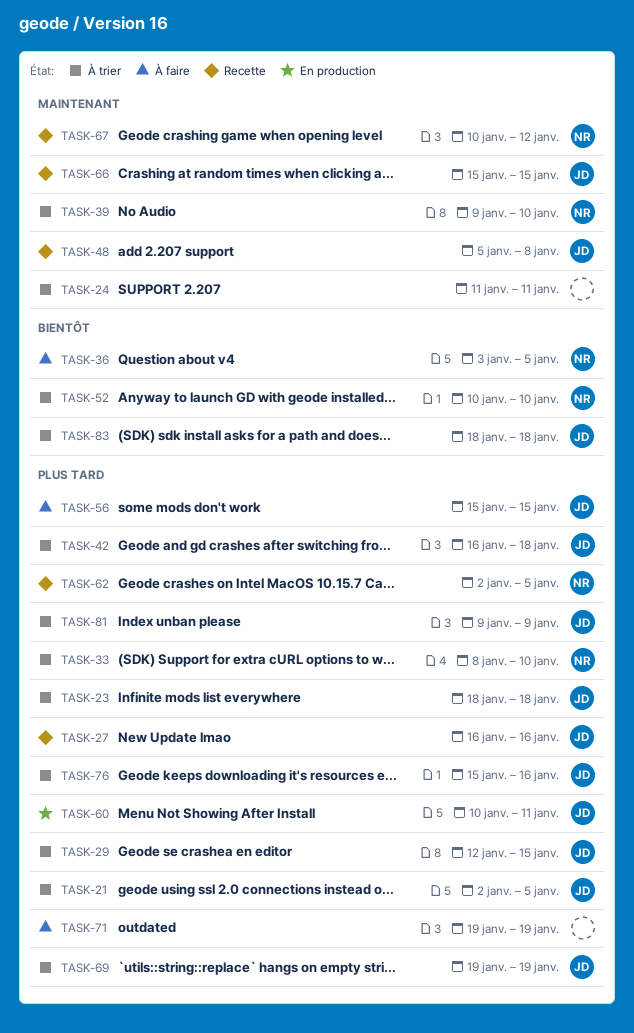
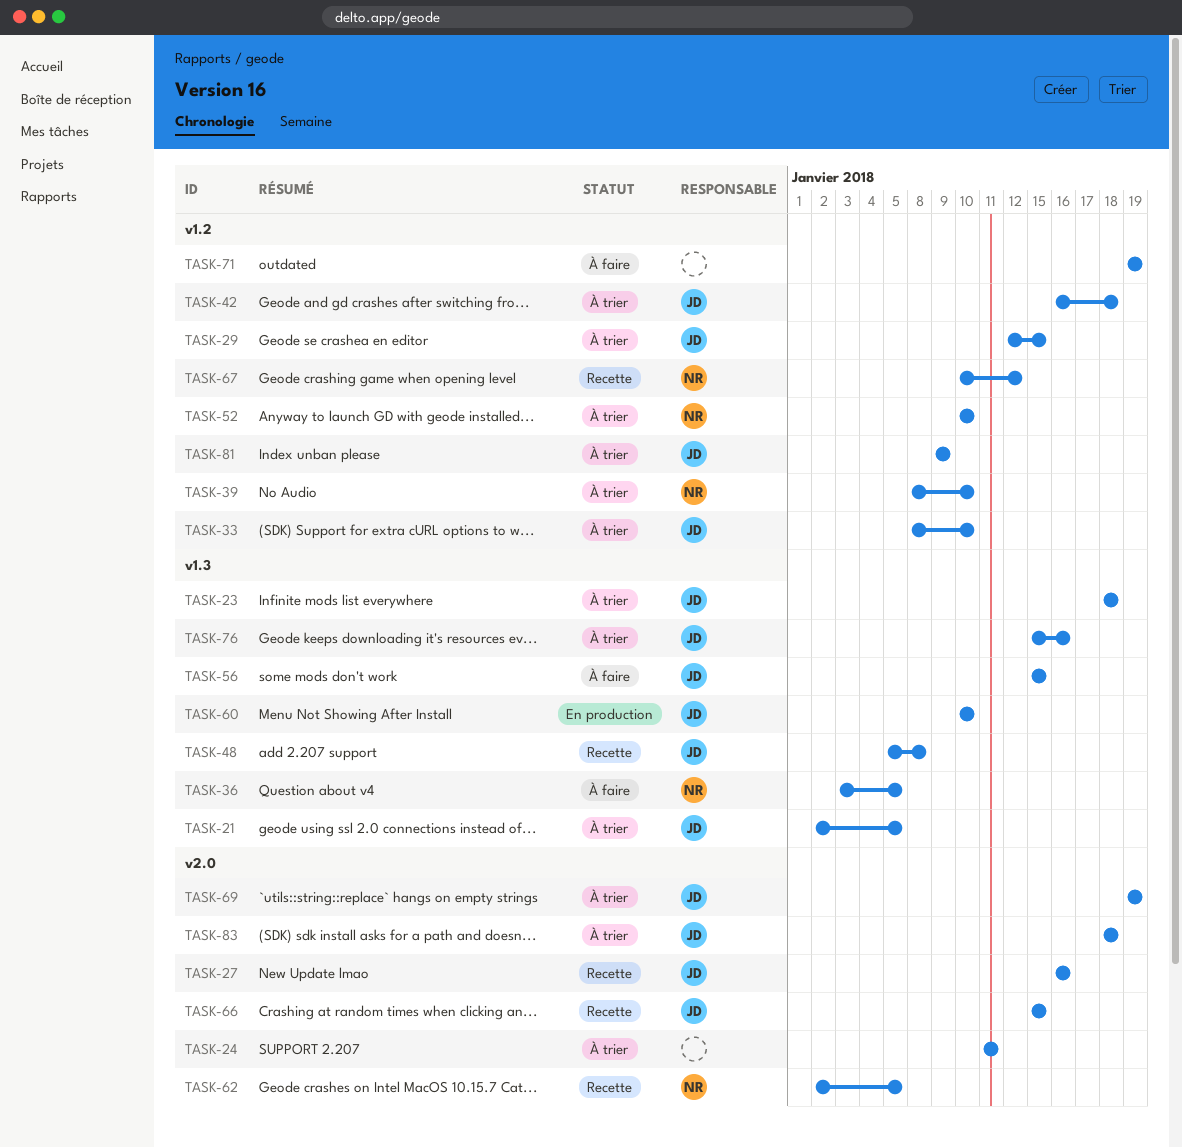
TASK-33, owner: NR -> JD
TASK-39, start: Jan 9 -> Jan 8
TASK-60, due: Jan 11 -> Jan 10

